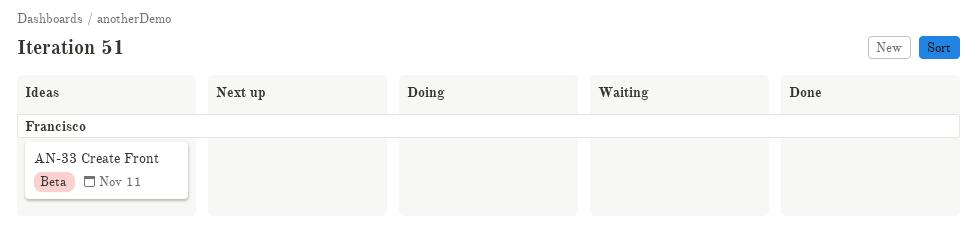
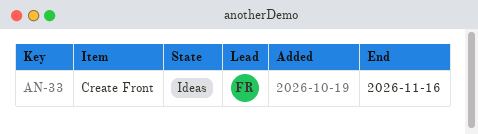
AN-33, due: Nov 11 -> Nov 16

